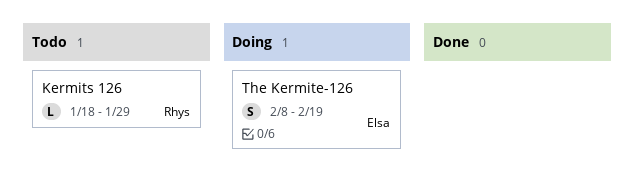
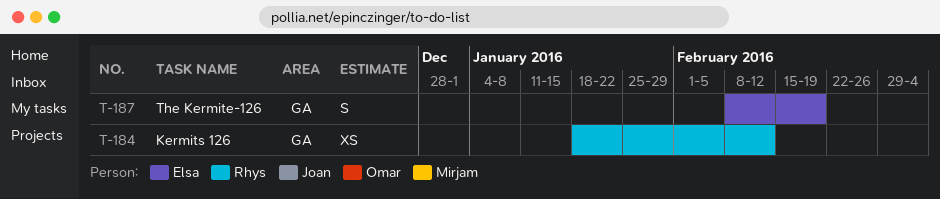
Kermits 126, estimate: L -> XS
Kermits 126, due: Jan 29 -> Feb 12

